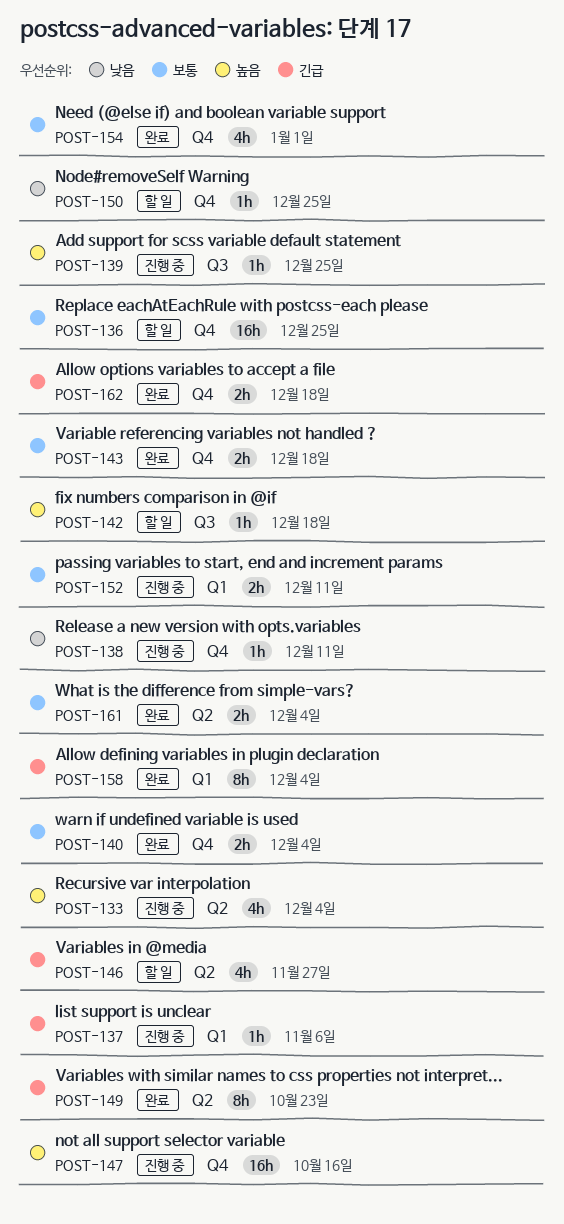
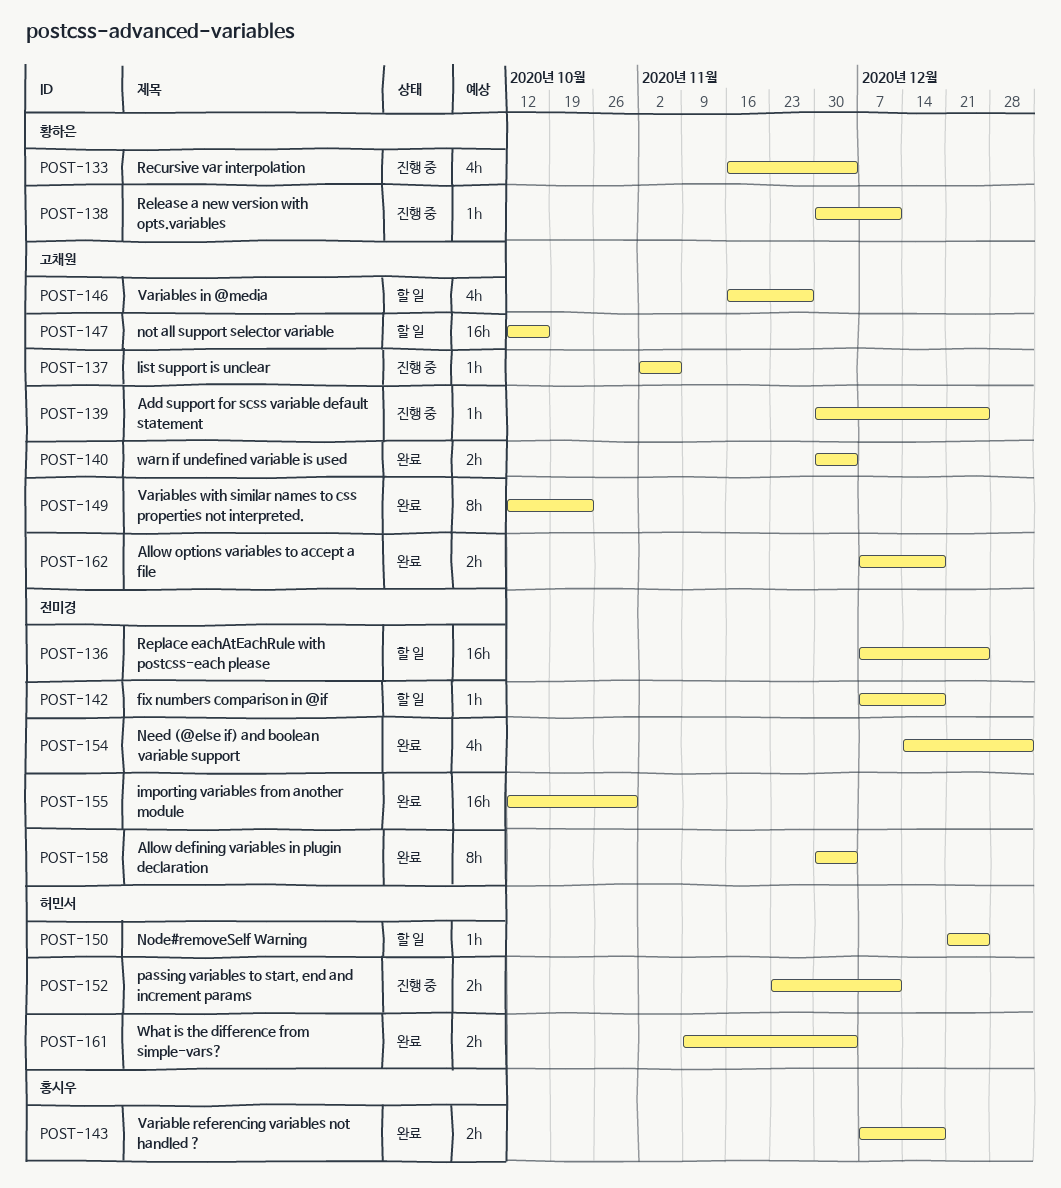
POST-147, status: 진행 중 -> 할 일
POST-155: none -> present

